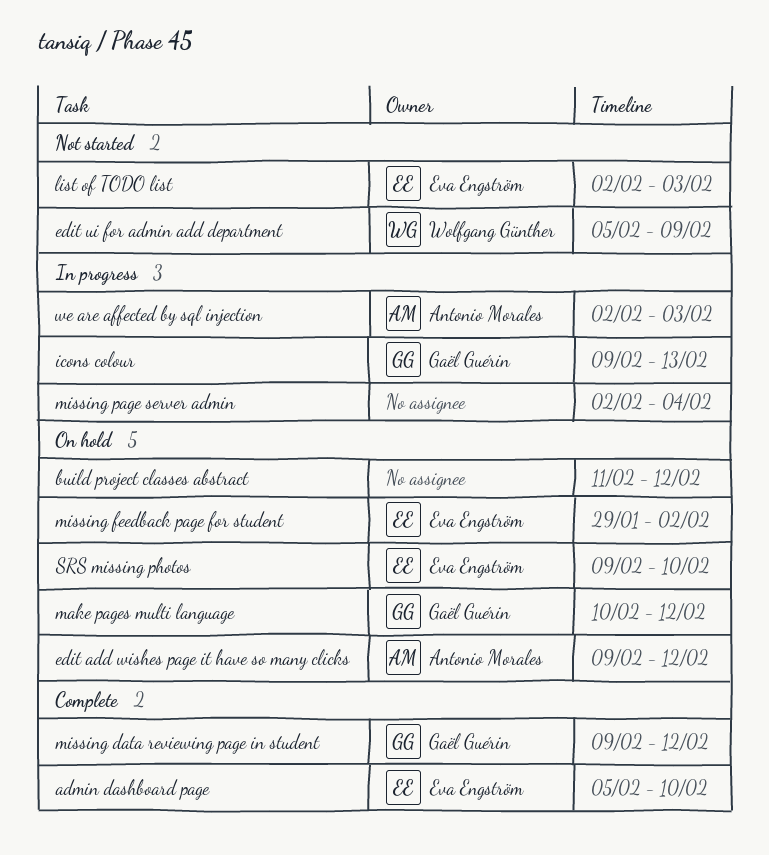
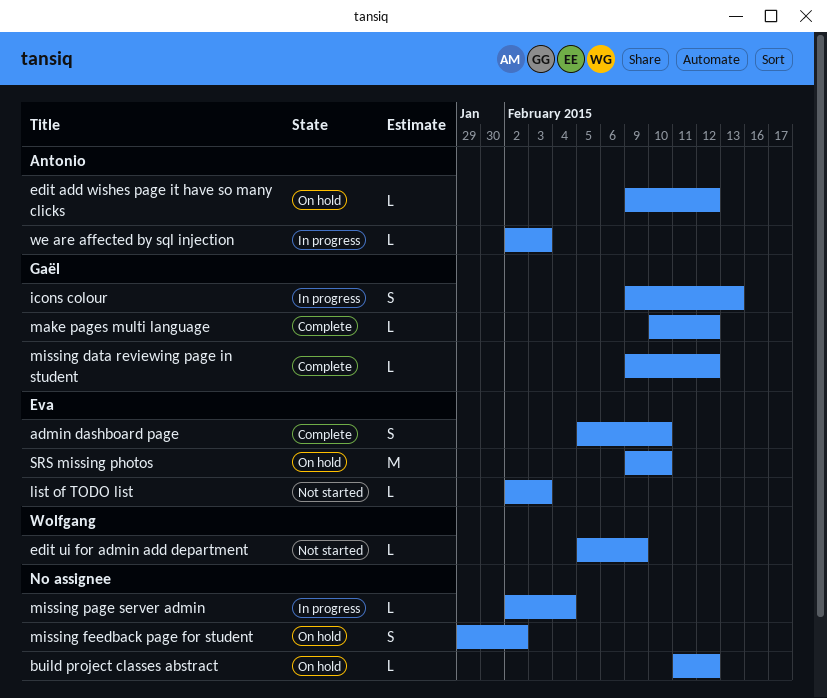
make pages multi language, status: On hold -> Complete
missing feedback page for student, owner: Eva Engström -> none

